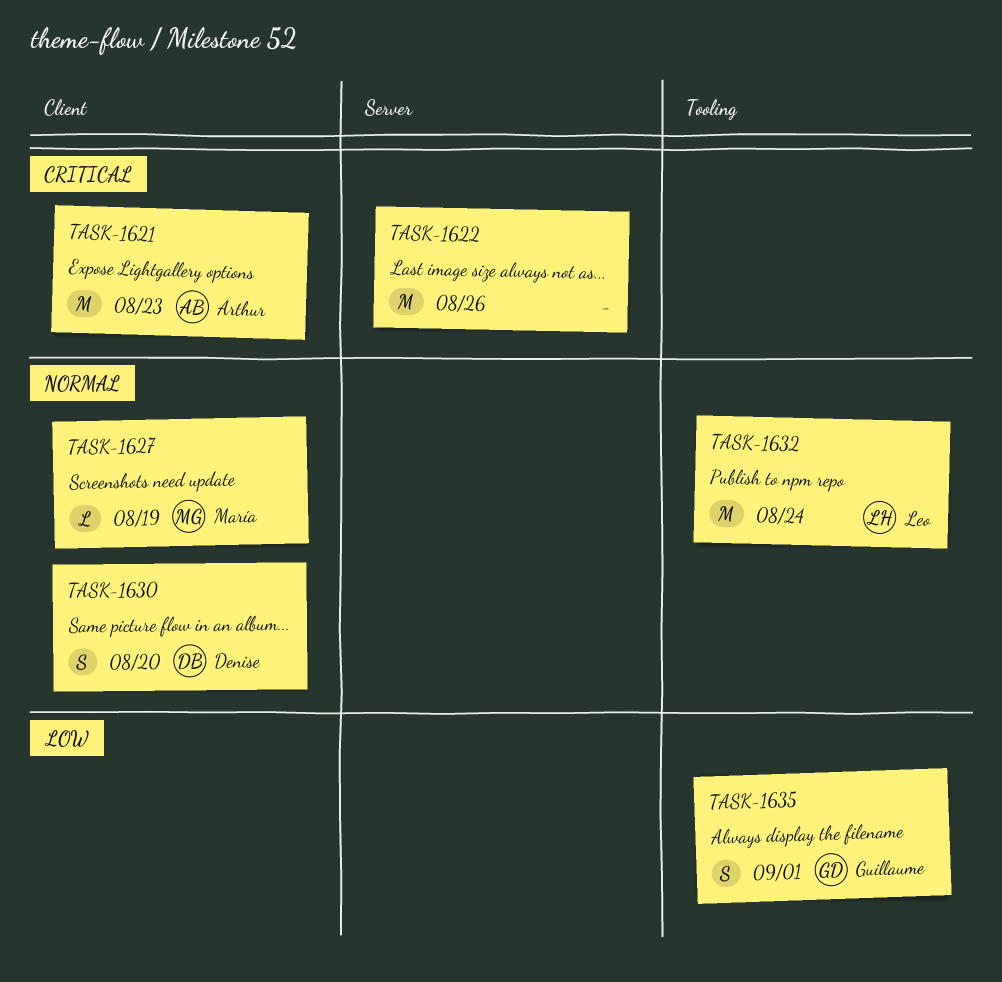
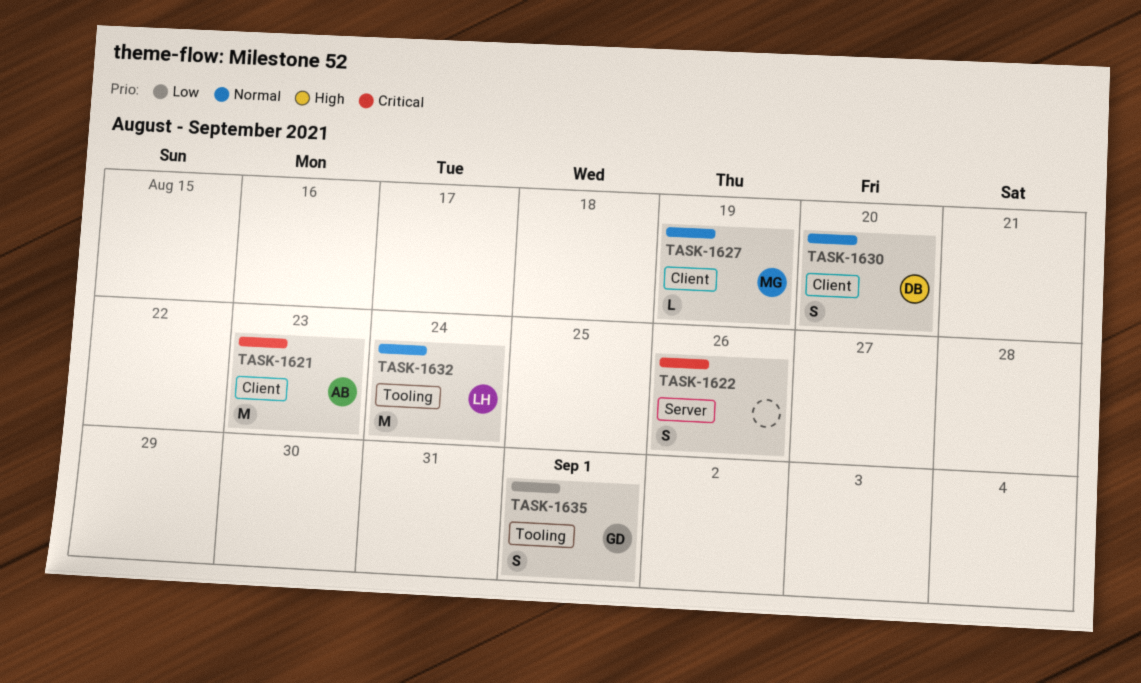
TASK-1622, estimate: M -> S

